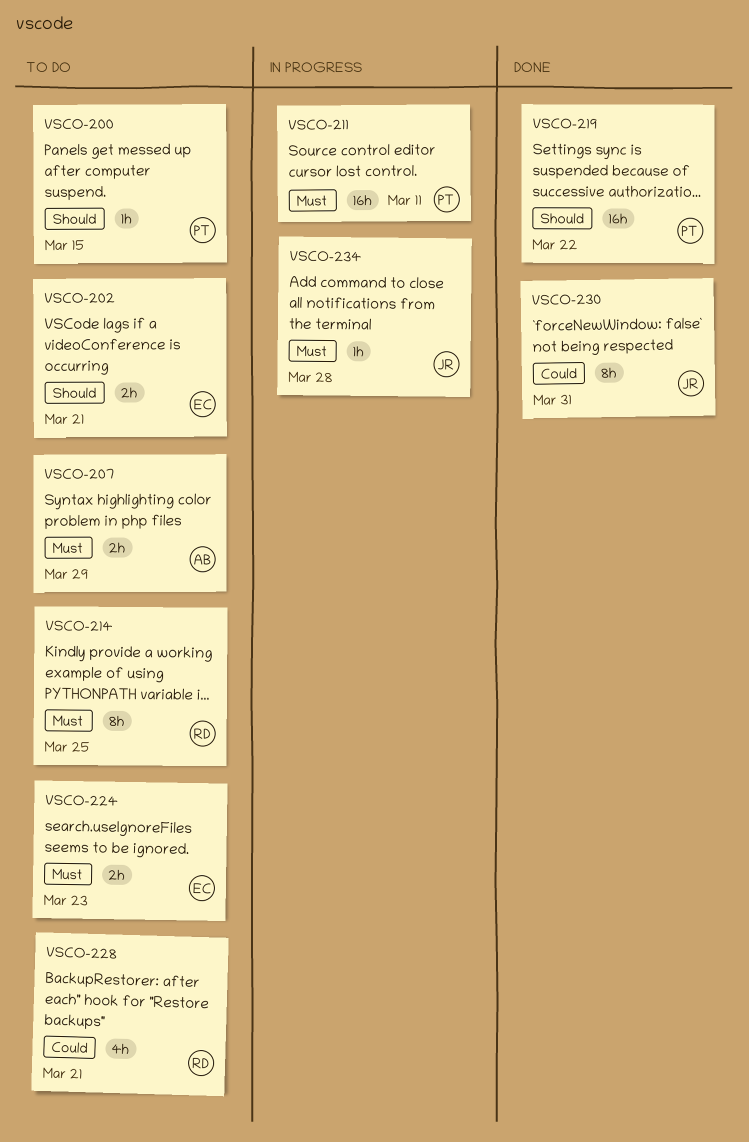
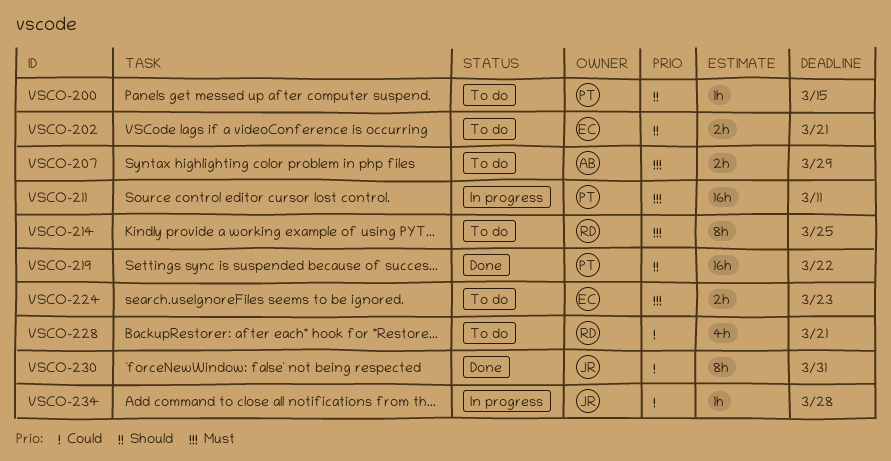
VSCO-234, priority: Must -> Could

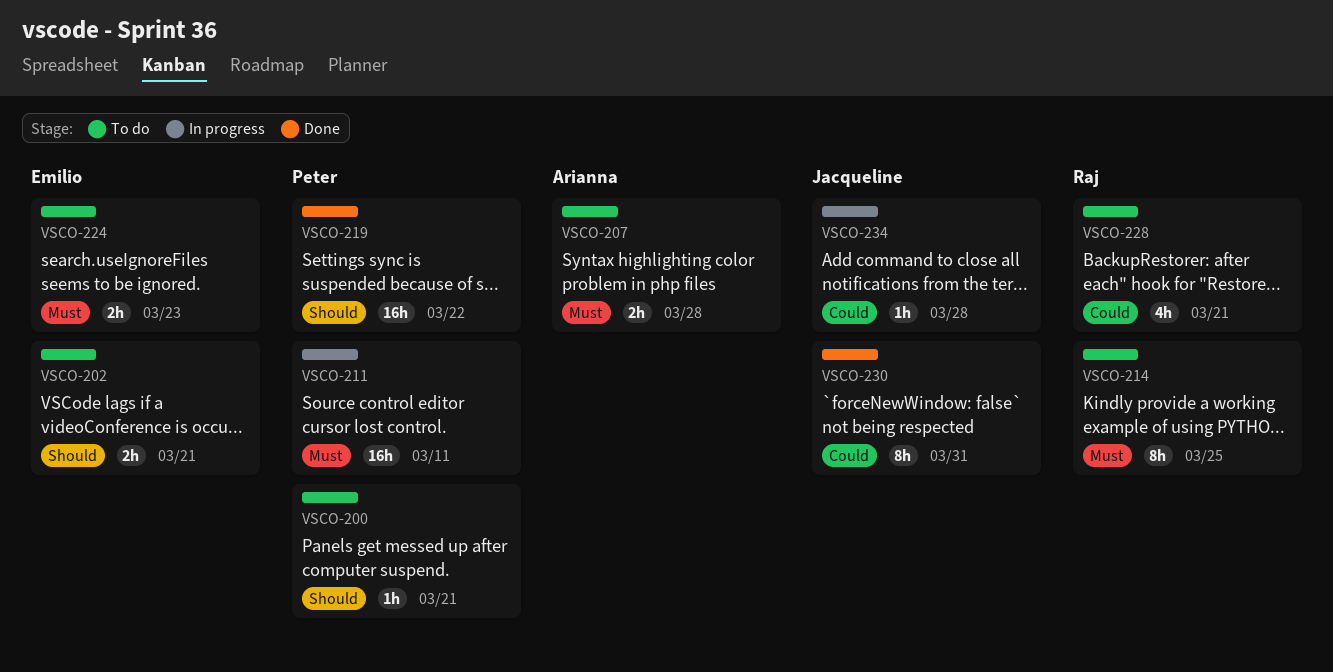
VSCO-200, due: Mar 15 -> Mar 21
VSCO-207, due: Mar 29 -> Mar 28

